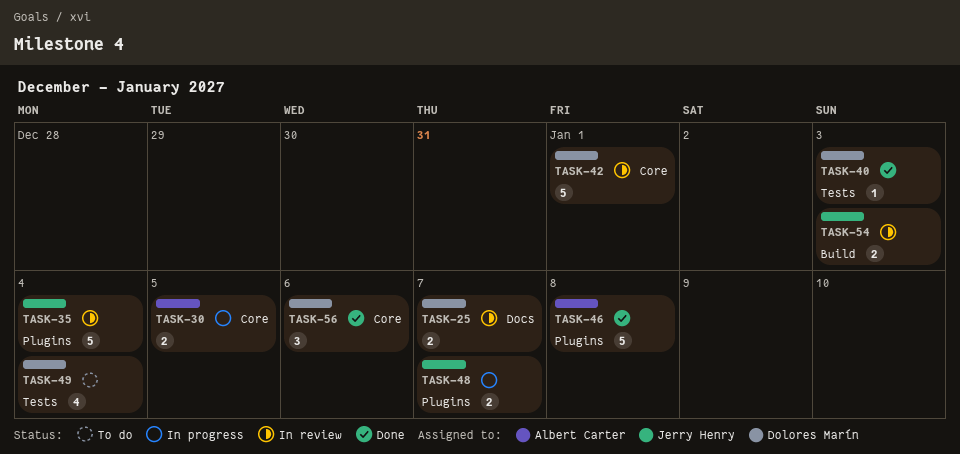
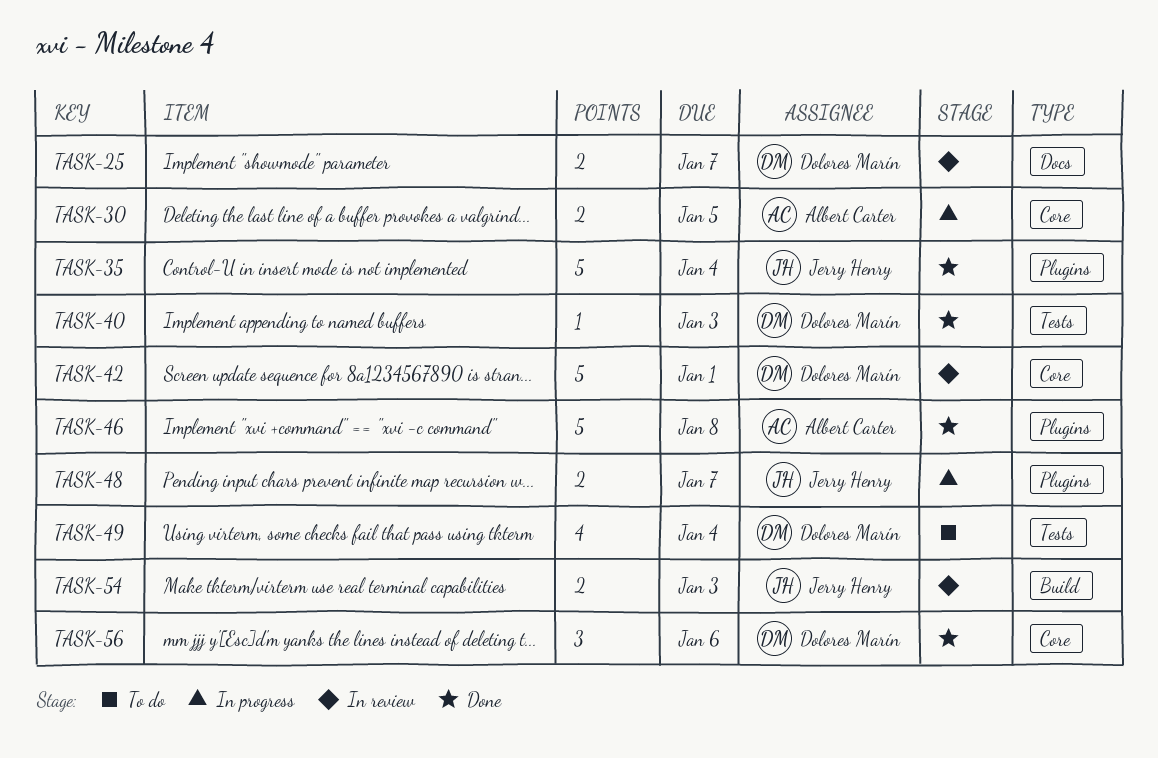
TASK-35, status: In review -> Done

